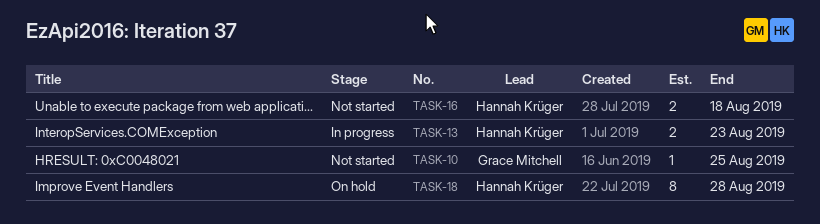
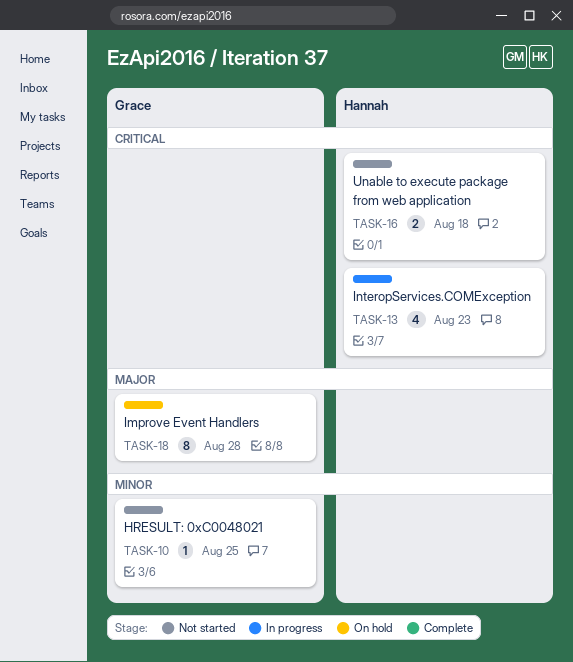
TASK-13, estimate: 2 -> 4
TASK-18, owner: Hannah Krüger -> Grace Mitchell

